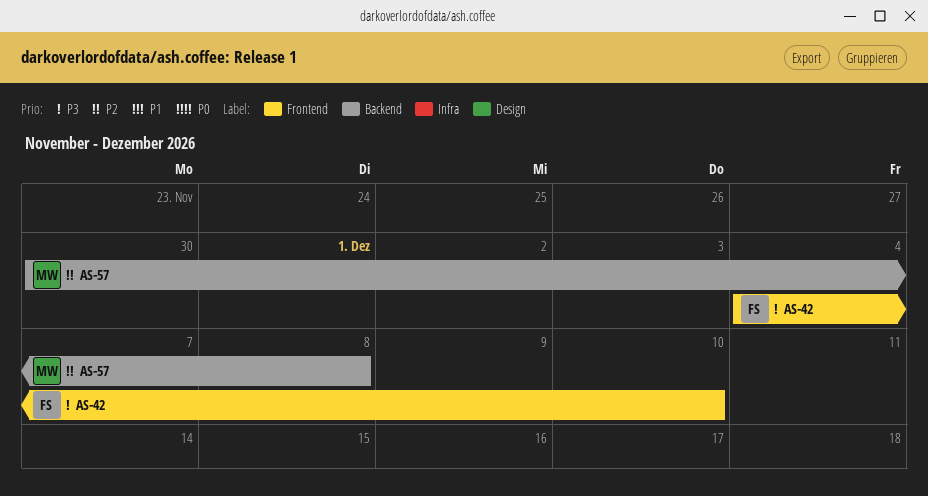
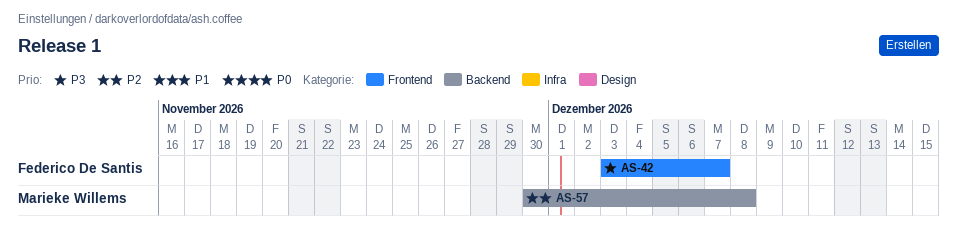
AS-42, start: Dec 4 -> Dec 3
AS-42, due: Dec 10 -> Dec 7

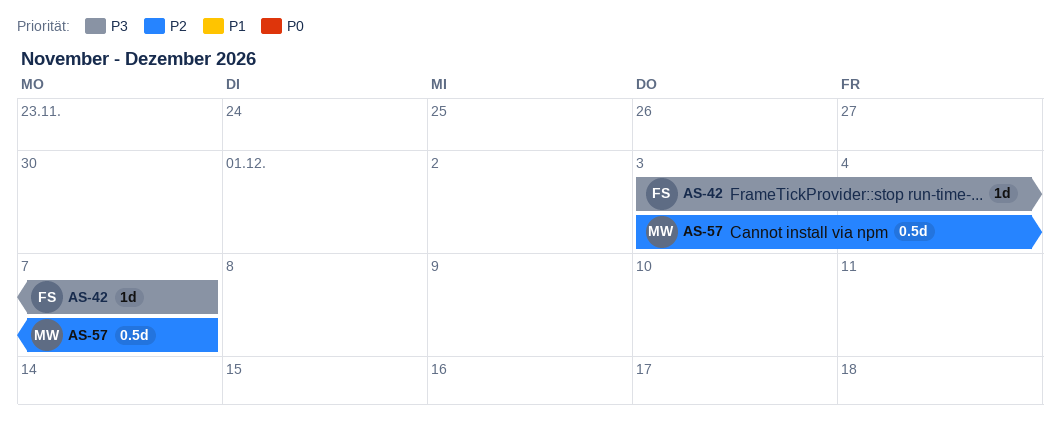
AS-57, start: Nov 30 -> Dec 3
AS-57, due: Dec 8 -> Dec 7

